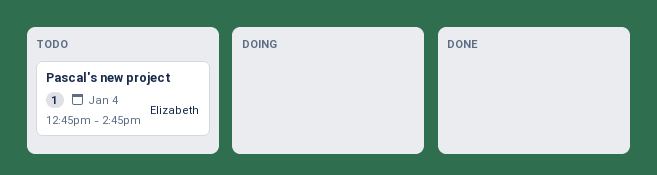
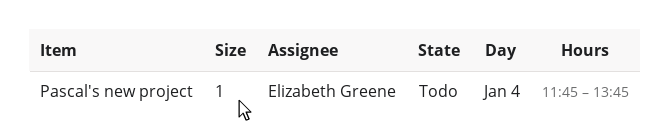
Pascal's new project, begins: 12:45 -> 11:45
Pascal's new project, ends: 14:45 -> 13:45

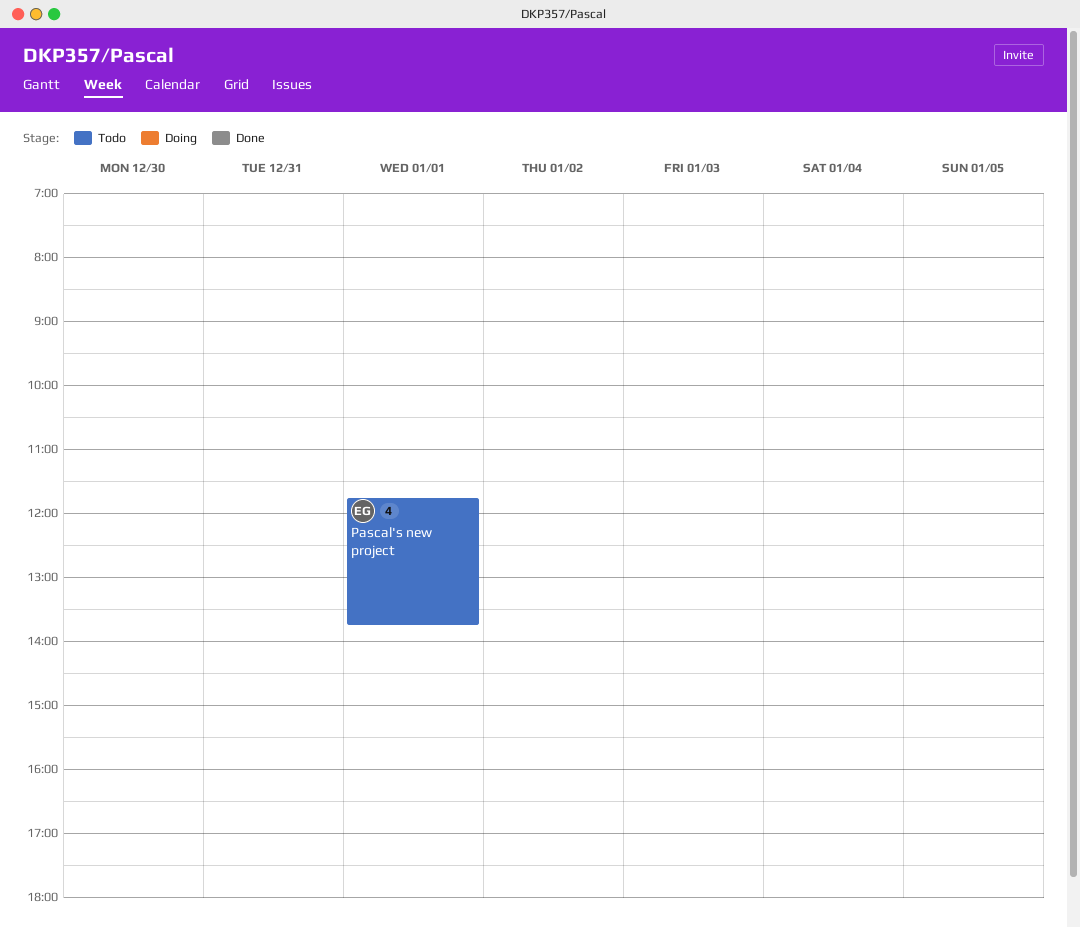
Pascal's new project, estimate: 1 -> 4
Pascal's new project, day: Jan 4 -> Jan 1

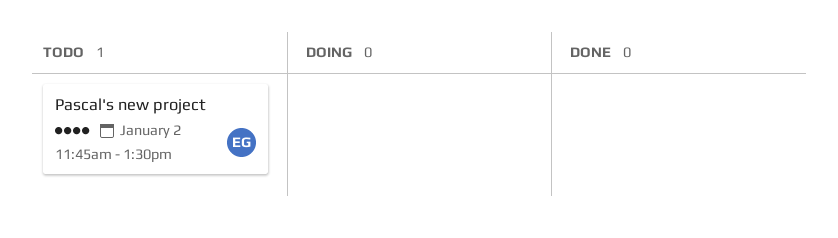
Pascal's new project, day: Jan 1 -> Jan 2
Pascal's new project, ends: 13:45 -> 13:30

